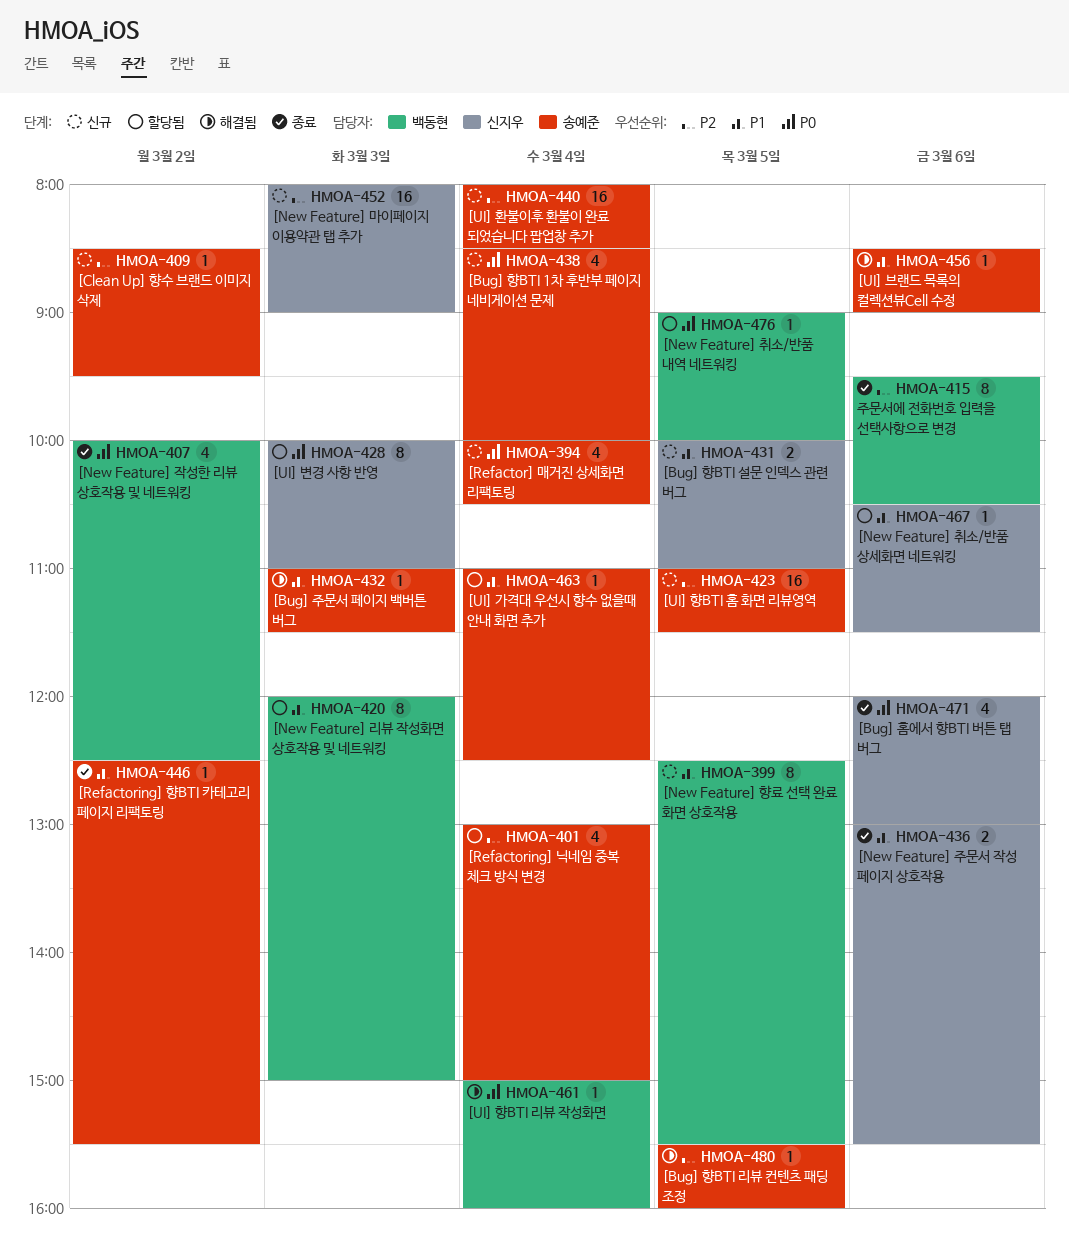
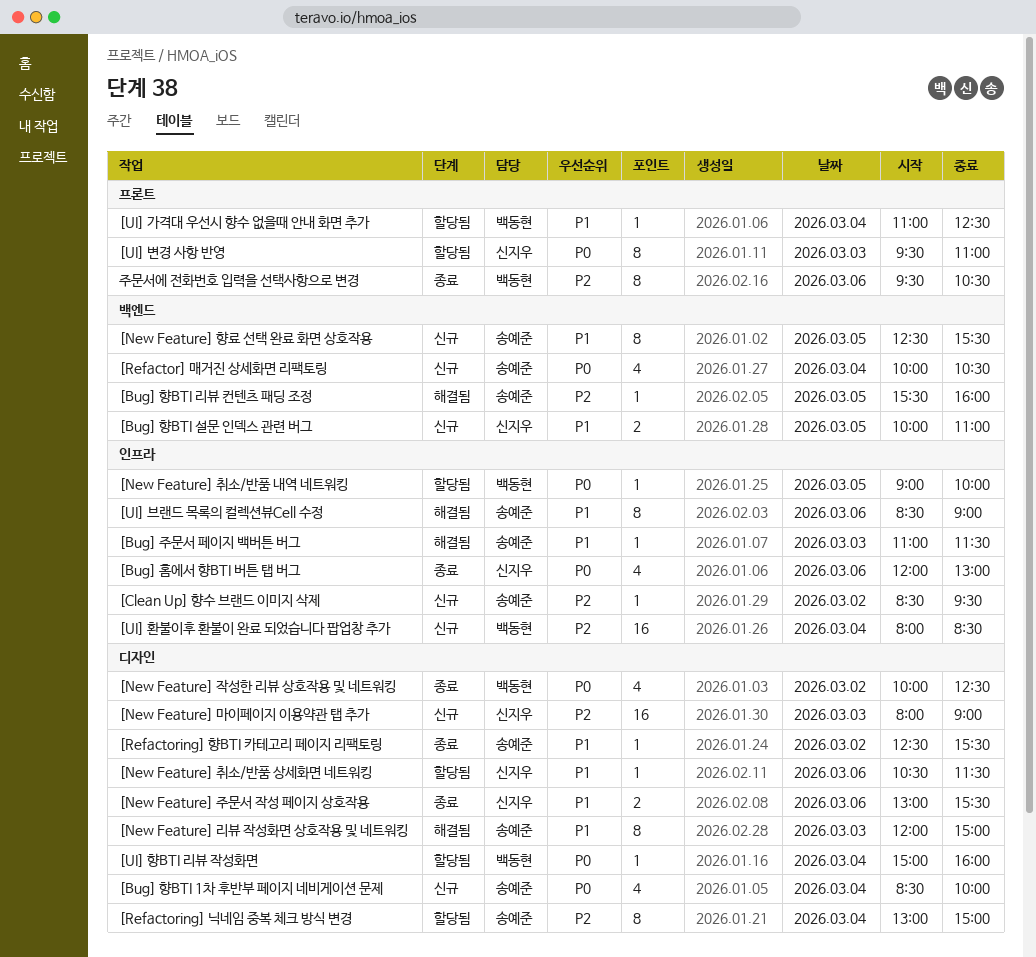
[New Feature] 리뷰 작성화면 상호작용 및 네트워킹, status: 할당됨 -> 해결됨
[New Feature] 리뷰 작성화면 상호작용 및 네트워킹, owner: 백동현 -> 송예준
[New Feature] 향료 선택 완료 화면 상호작용, owner: 백동현 -> 송예준
[Refactoring] 닉네임 중복 체크 방식 변경, estimate: 4 -> 8
[UI] 가격대 우선시 향수 없을때 안내 화면 추가, owner: 송예준 -> 백동현
[UI] 변경 사항 반영, begins: 10:00 -> 09:30
[UI] 브랜드 목록의 컬렉션뷰Cell 수정, estimate: 1 -> 8
[UI] 향BTI 리뷰 작성화면, status: 해결됨 -> 할당됨
[UI] 향BTI 홈 화면 리뷰영역: present -> none
[UI] 환불이후 환불이 완료 되었습니다 팝업창 추가, owner: 송예준 -> 백동현

